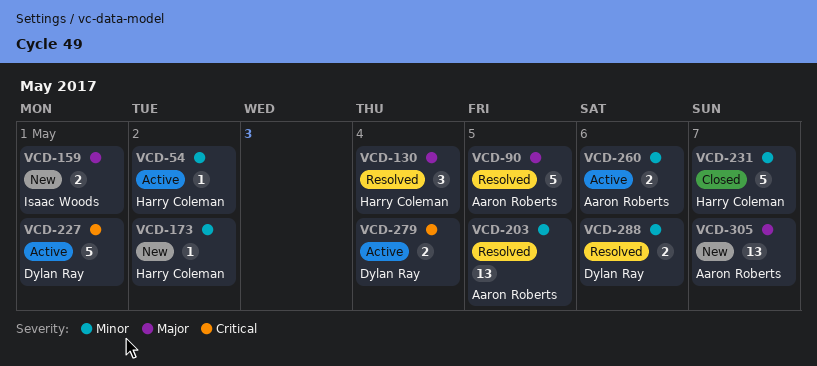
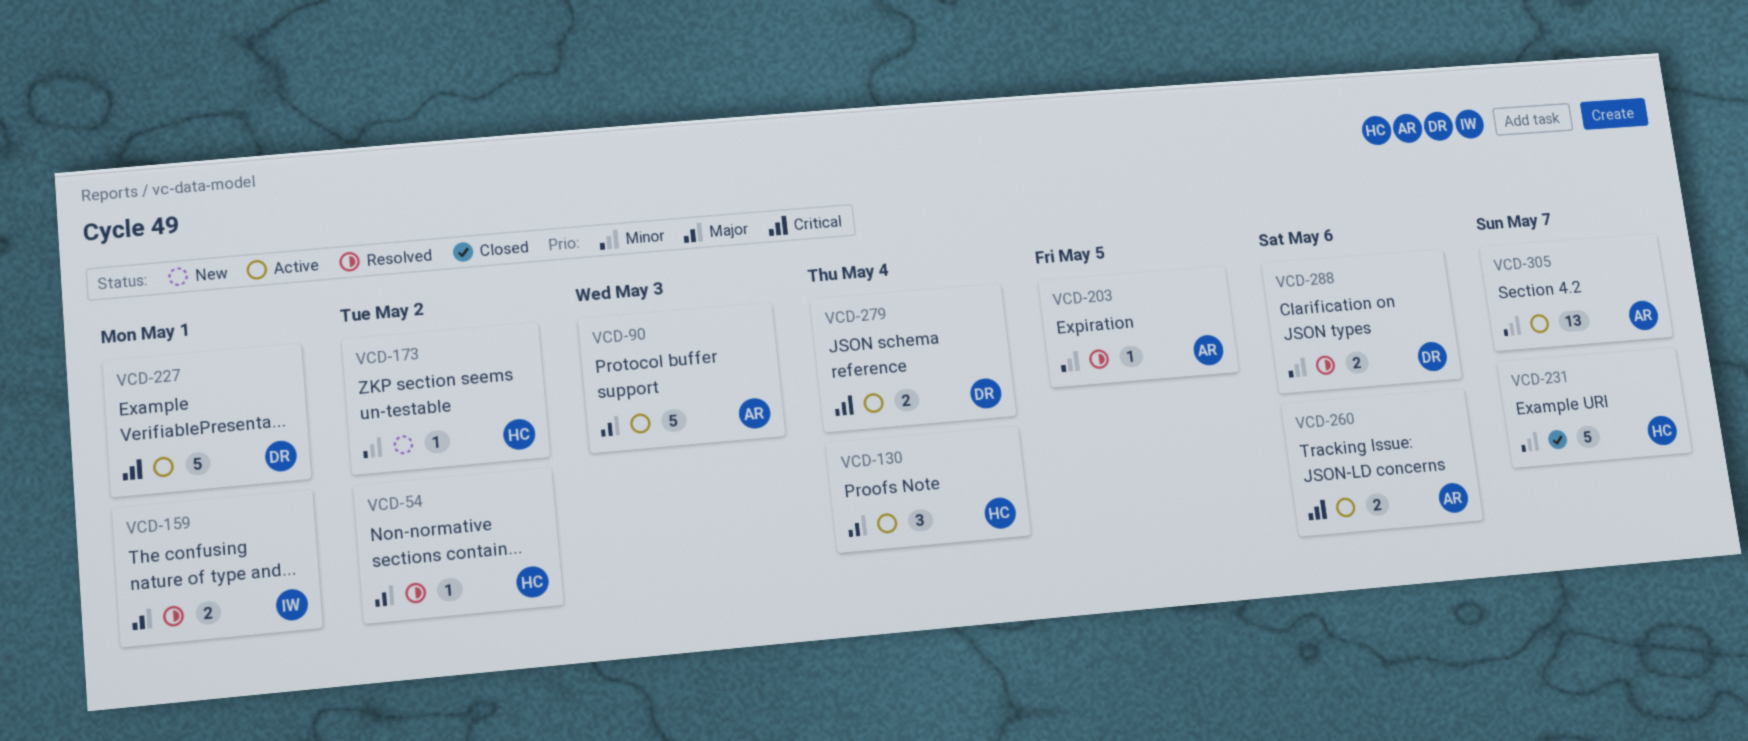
VCD-54, status: Active -> Resolved
VCD-54, priority: Minor -> Major
VCD-90, status: Resolved -> Active
VCD-90, due: May 5 -> May 3
VCD-130, status: Resolved -> Active
VCD-159, status: New -> Resolved
VCD-203, estimate: 13 -> 1
VCD-260, priority: Minor -> Critical
VCD-305, status: New -> Active
VCD-305, priority: Major -> Minor

